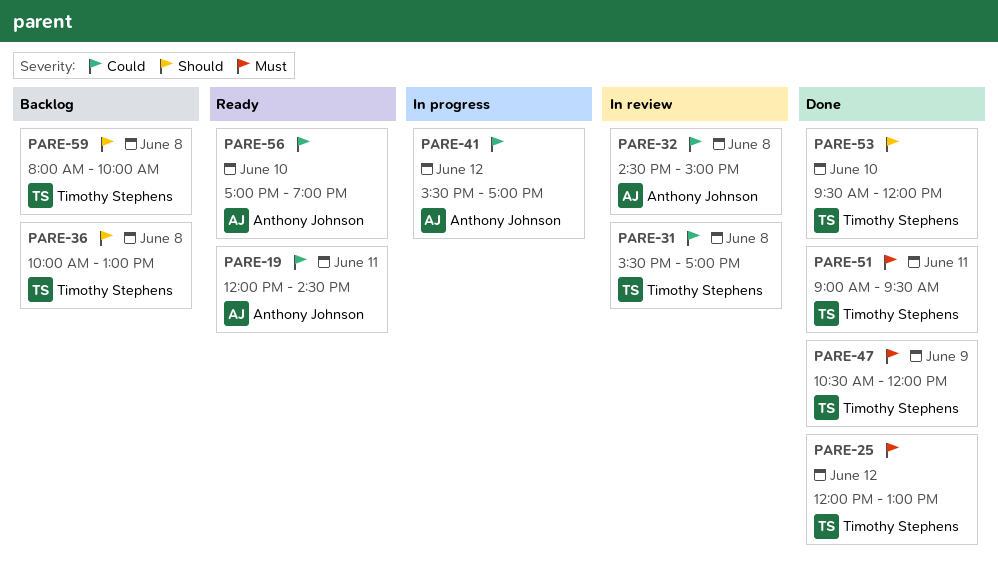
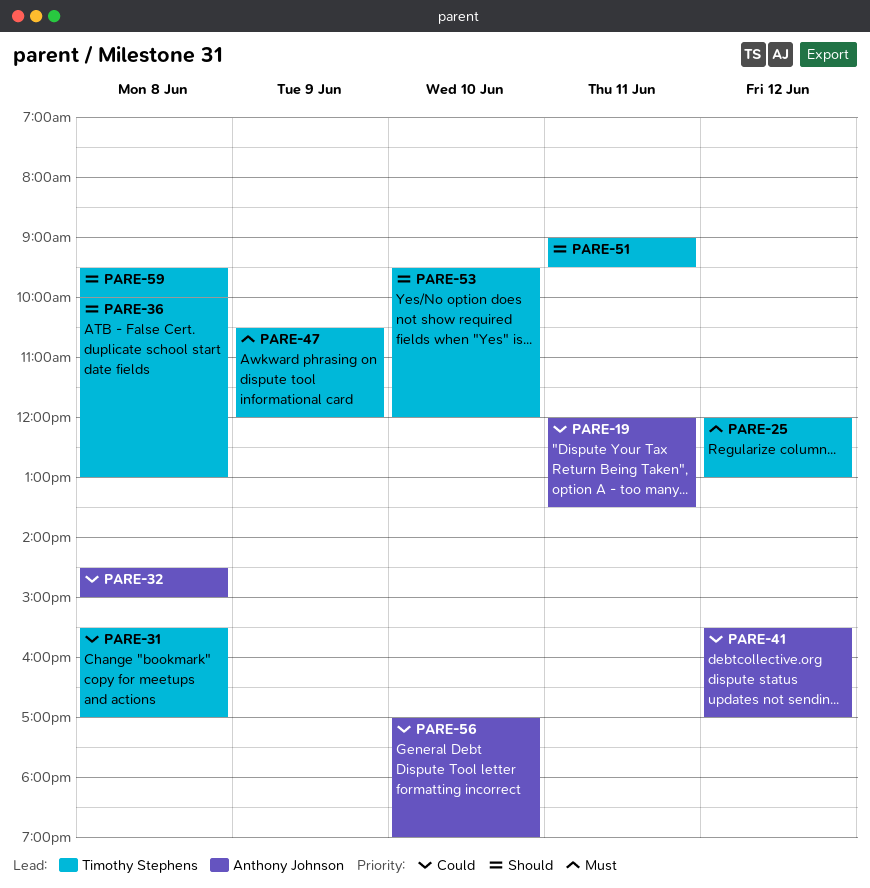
PARE-19, ends: 14:30 -> 13:30
PARE-51, priority: Must -> Should
PARE-59, begins: 08:00 -> 09:30

